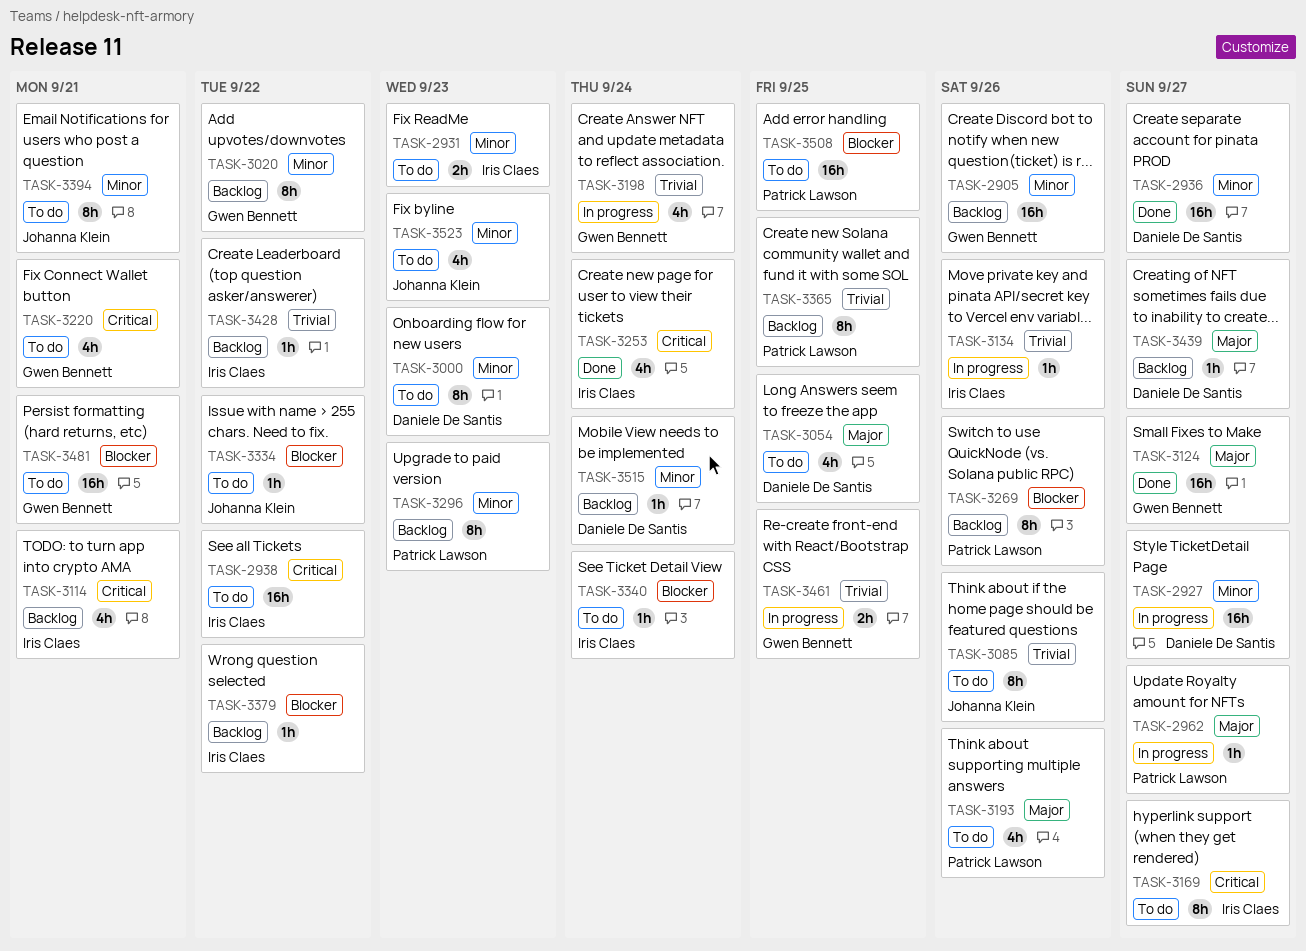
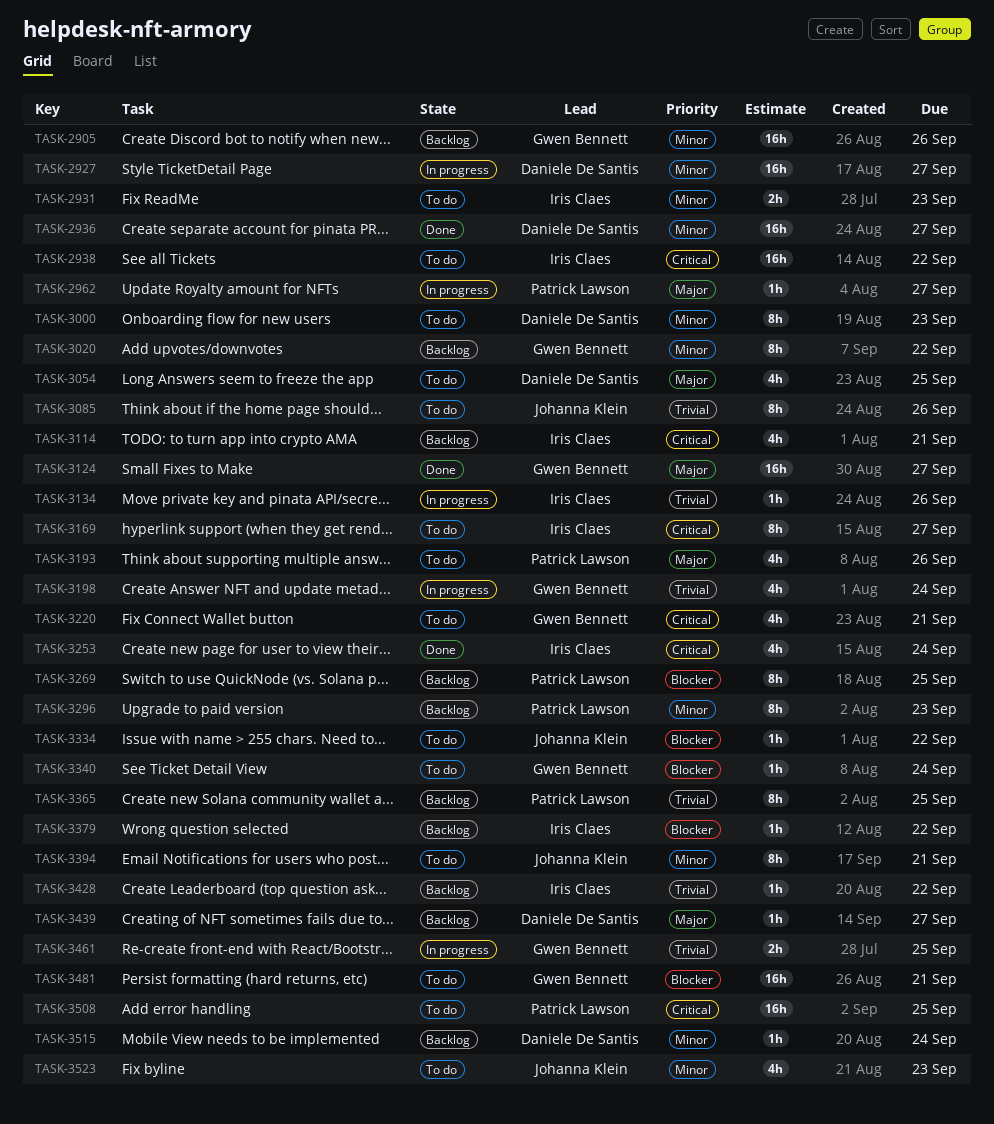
TASK-3269, due: Sep 26 -> Sep 25
TASK-3340, owner: Iris Claes -> Gwen Bennett
TASK-3508, priority: Blocker -> Critical

